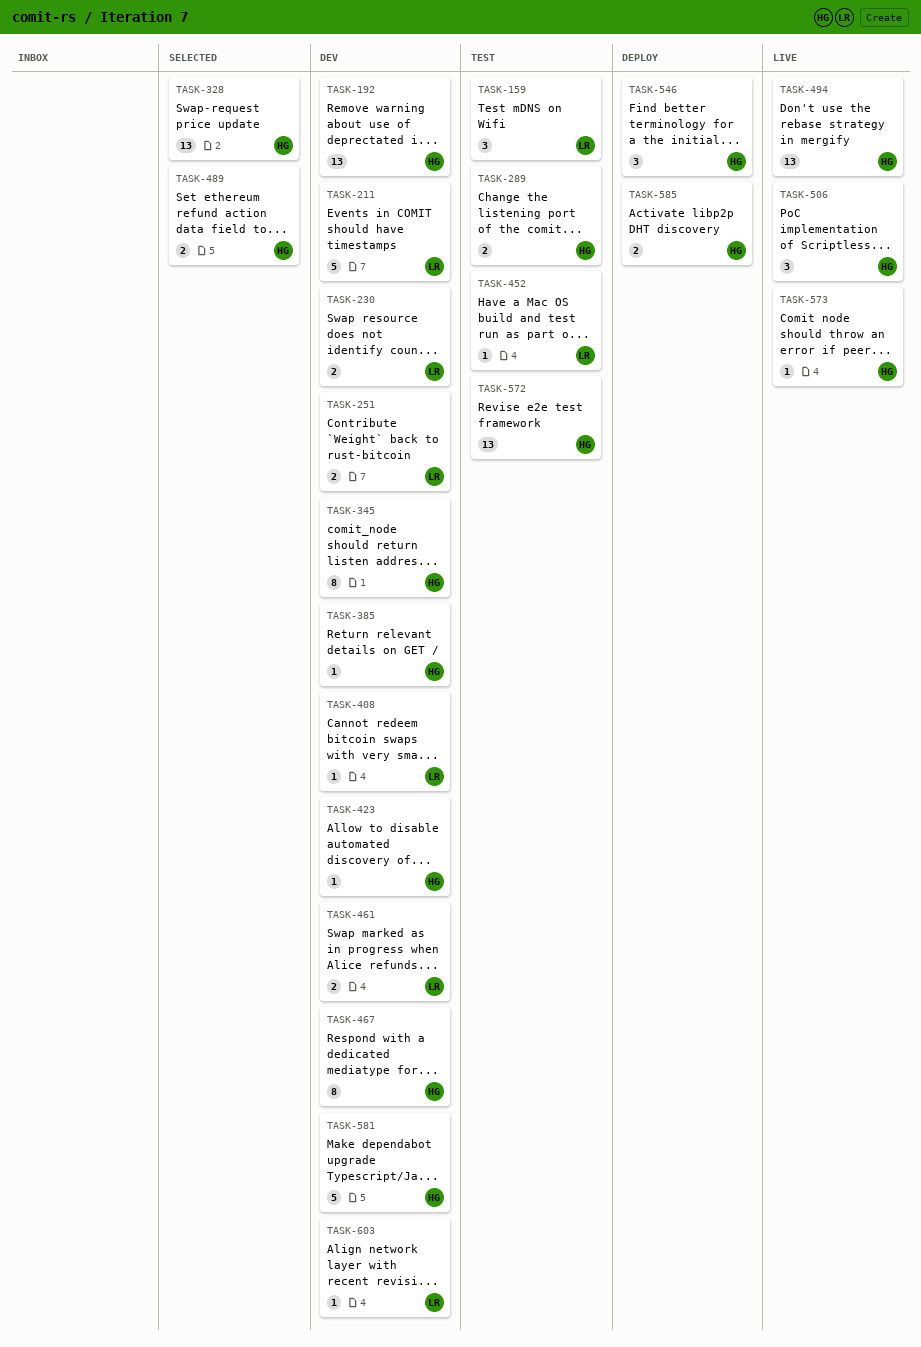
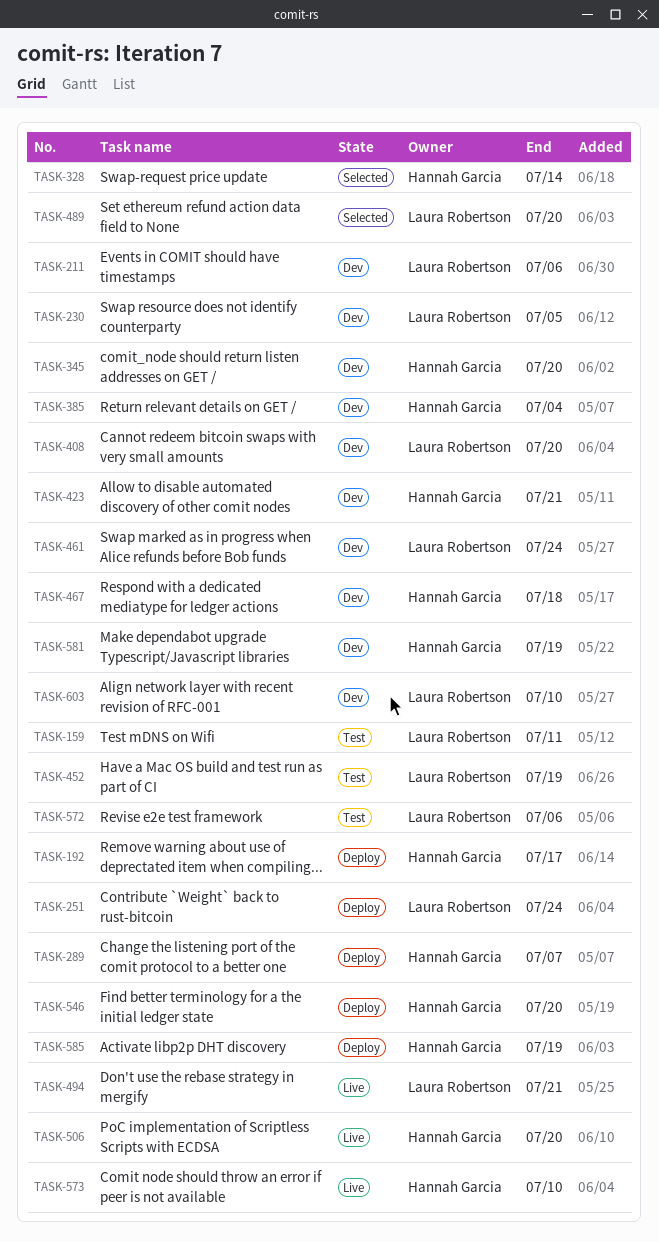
TASK-192, status: Dev -> Deploy
TASK-251, status: Dev -> Deploy
TASK-289, status: Test -> Deploy
TASK-489, owner: Hannah Garcia -> Laura Robertson
TASK-494, owner: Hannah Garcia -> Laura Robertson
TASK-572, owner: Hannah Garcia -> Laura Robertson

